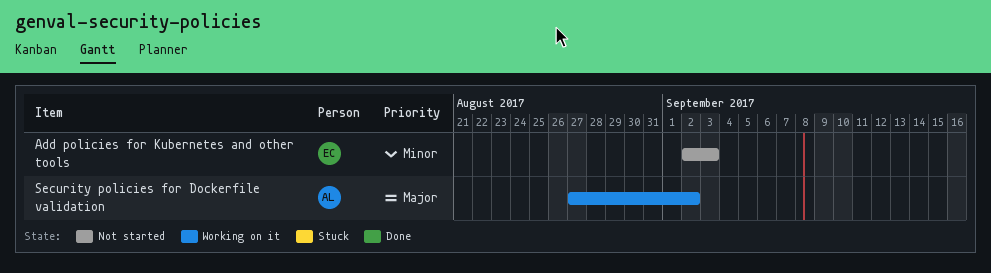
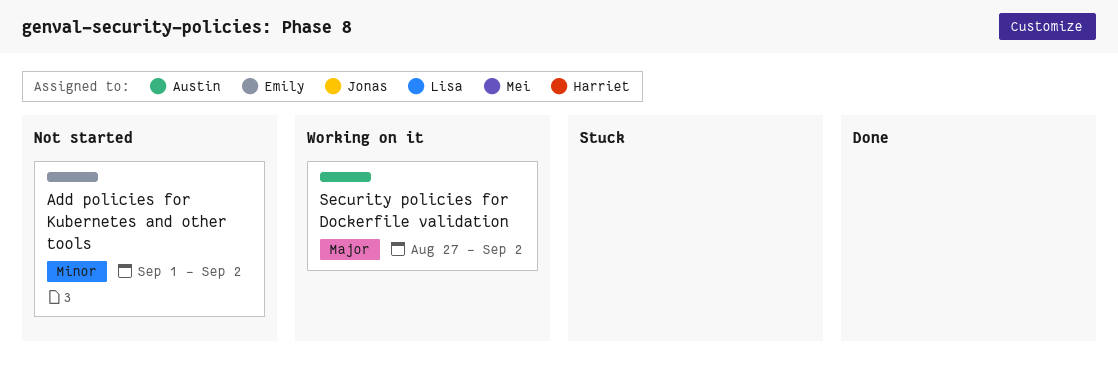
Add policies for Kubernetes and other tools, start: Sep 2 -> Sep 1
Add policies for Kubernetes and other tools, due: Sep 3 -> Sep 2

